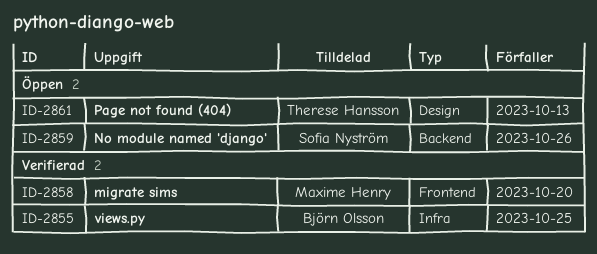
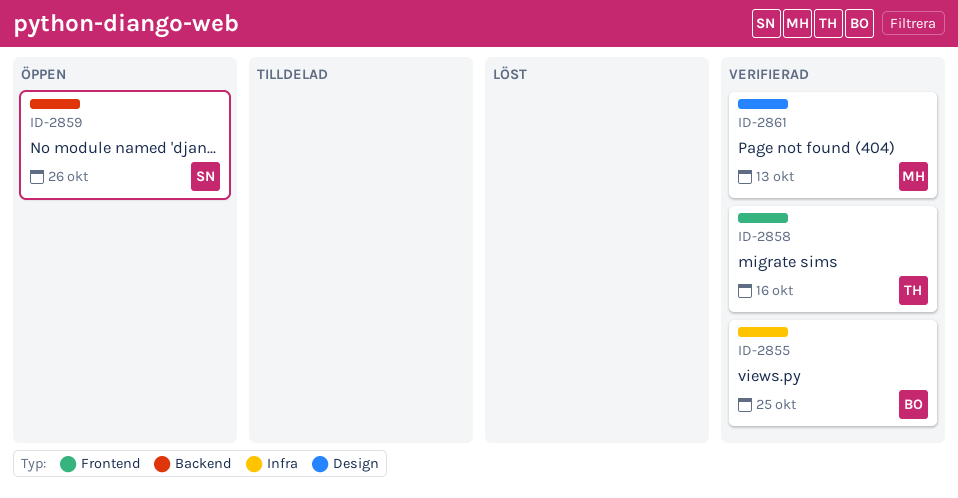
ID-2858, owner: Maxime Henry -> Therese Hansson
ID-2858, due: Oct 20 -> Oct 16
ID-2861, status: Öppen -> Verifierad
ID-2861, owner: Therese Hansson -> Maxime Henry

